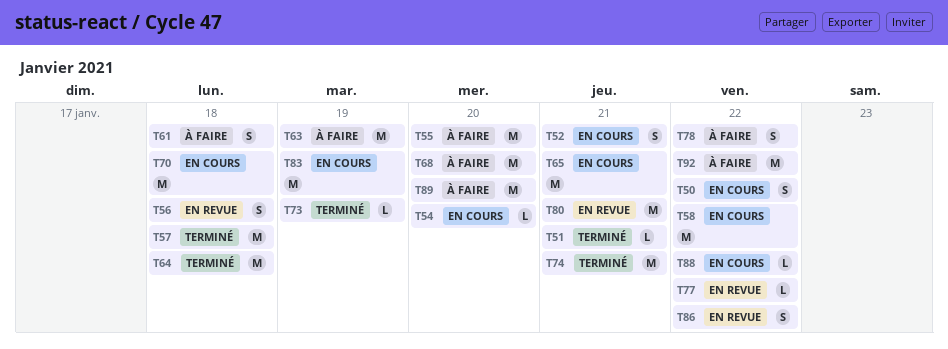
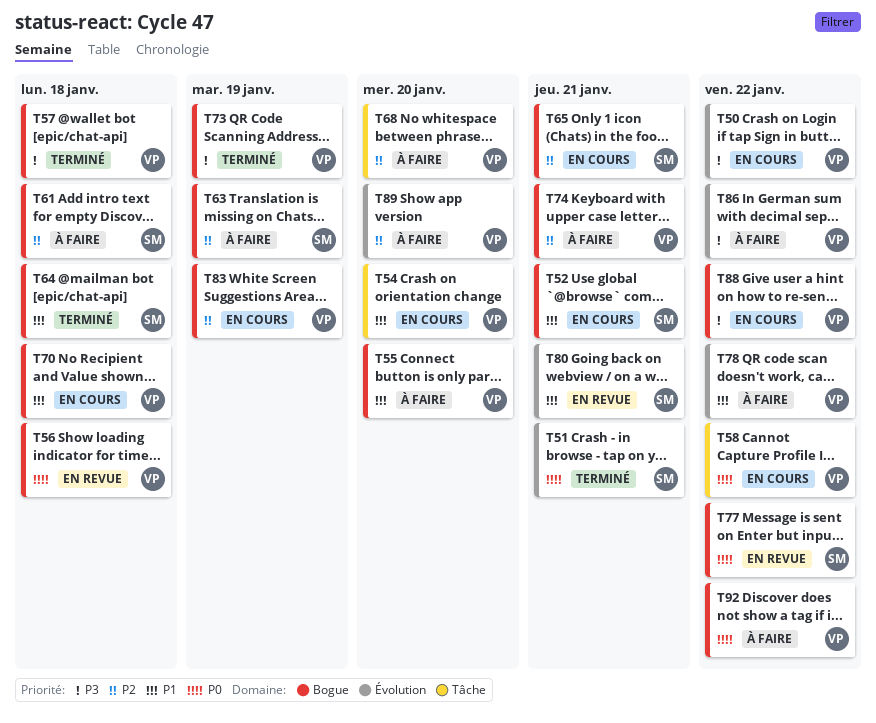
T74, status: Terminé -> À faire
T86, status: En revue -> À faire

